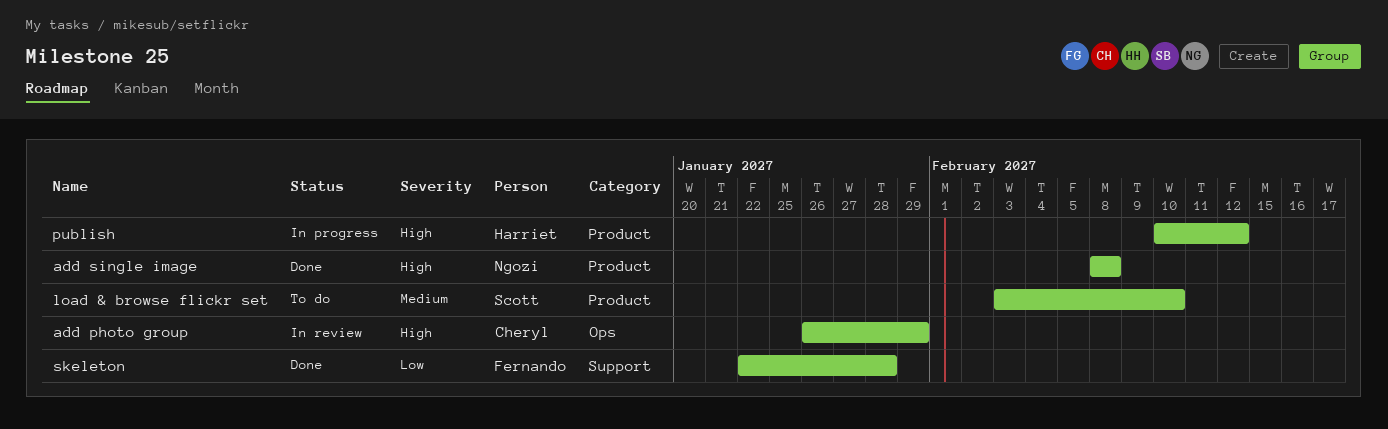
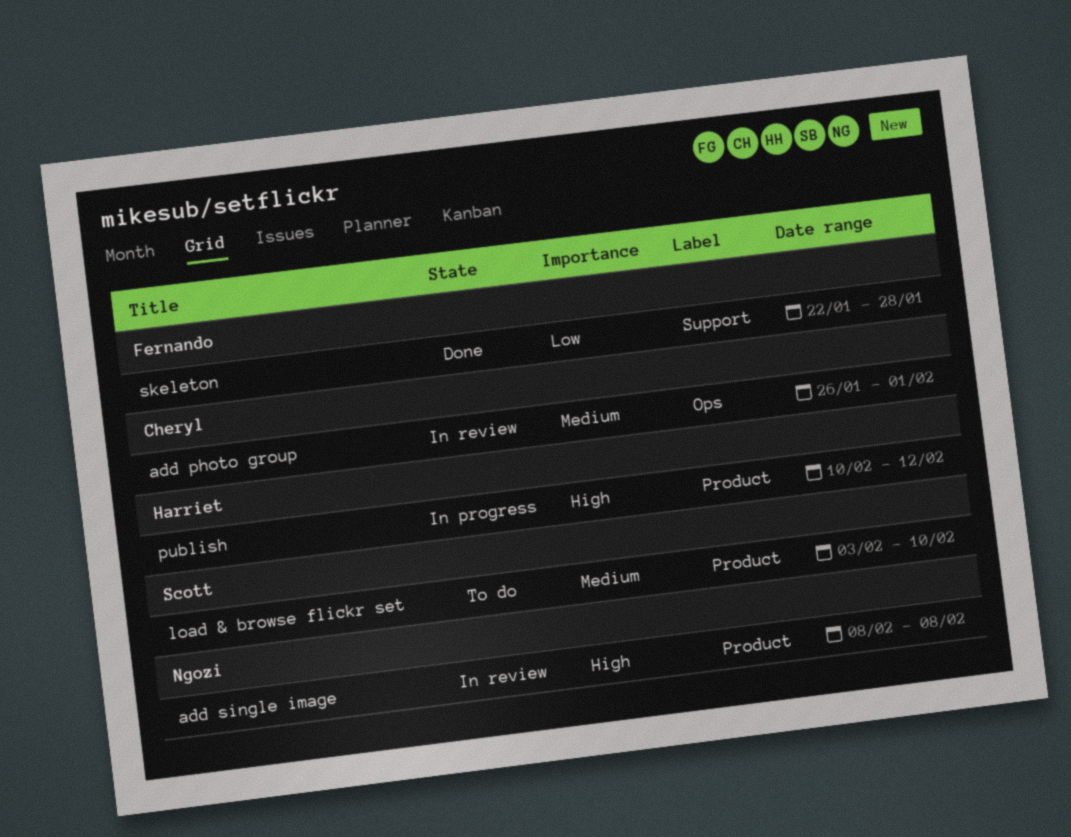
add photo group, priority: High -> Medium
add photo group, due: Jan 29 -> Feb 1
add single image, status: Done -> In review

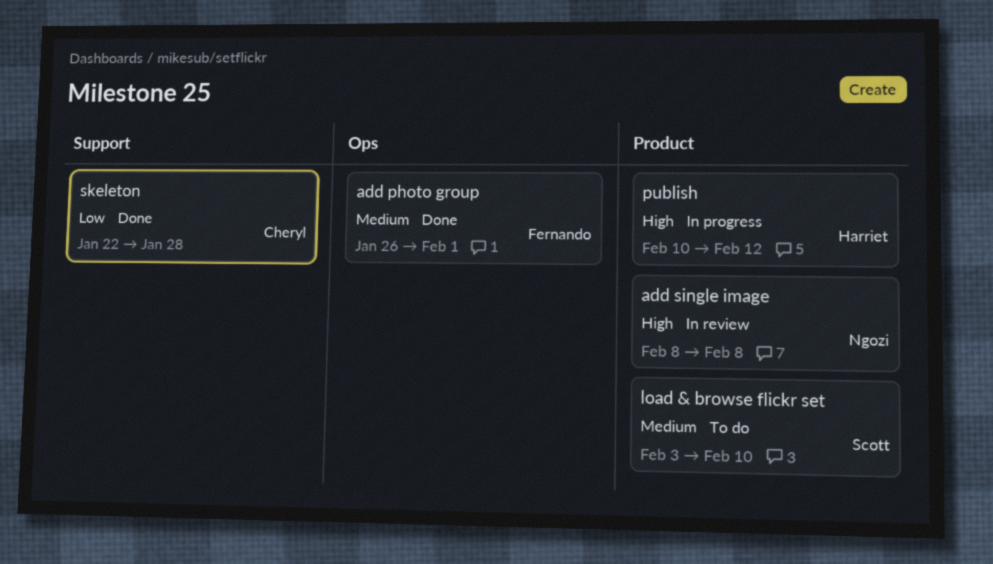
add photo group, status: In review -> Done
add photo group, owner: Cheryl -> Fernando
skeleton, owner: Fernando -> Cheryl

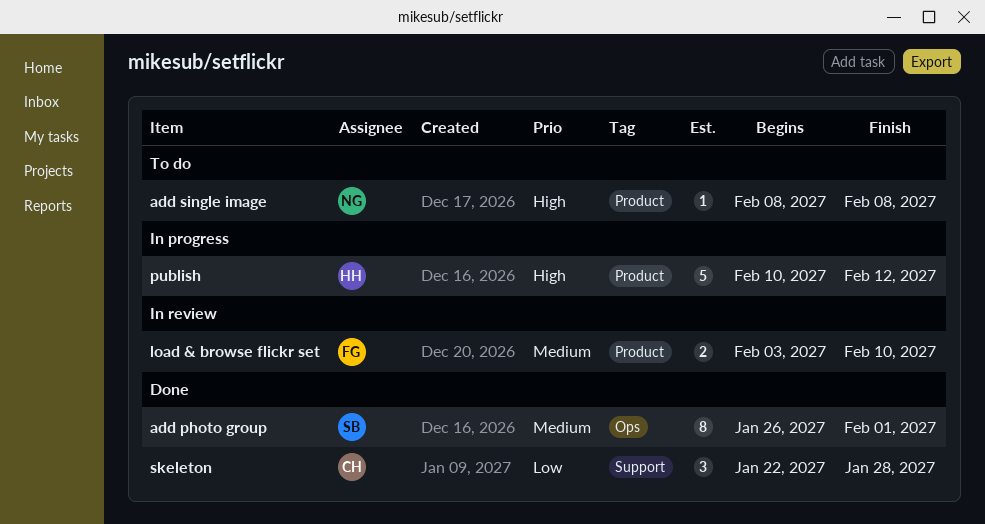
add photo group, owner: Fernando -> Scott
add single image, status: In review -> To do
load & browse flickr set, status: To do -> In review
load & browse flickr set, owner: Scott -> Fernando

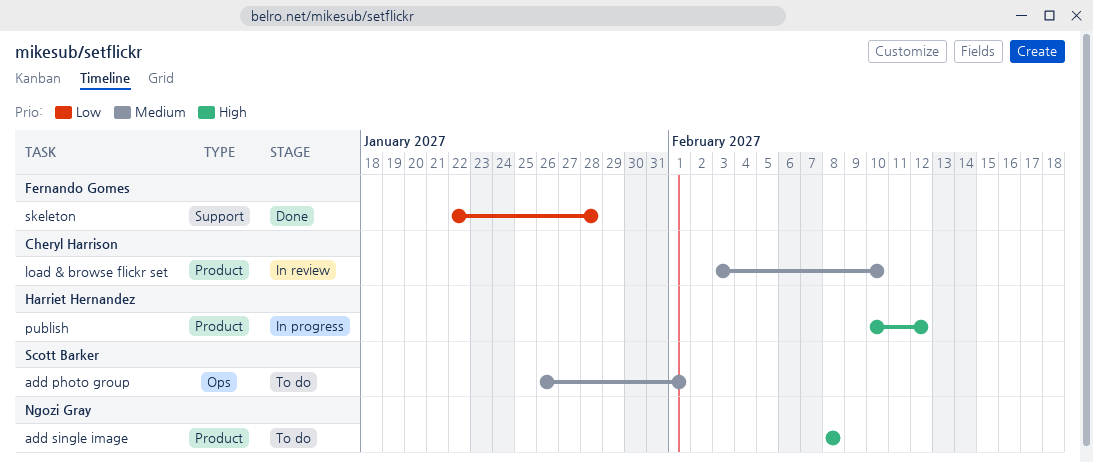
add photo group, status: Done -> To do
load & browse flickr set, owner: Fernando Gomes -> Cheryl Harrison
skeleton, owner: Cheryl Harrison -> Fernando Gomes

